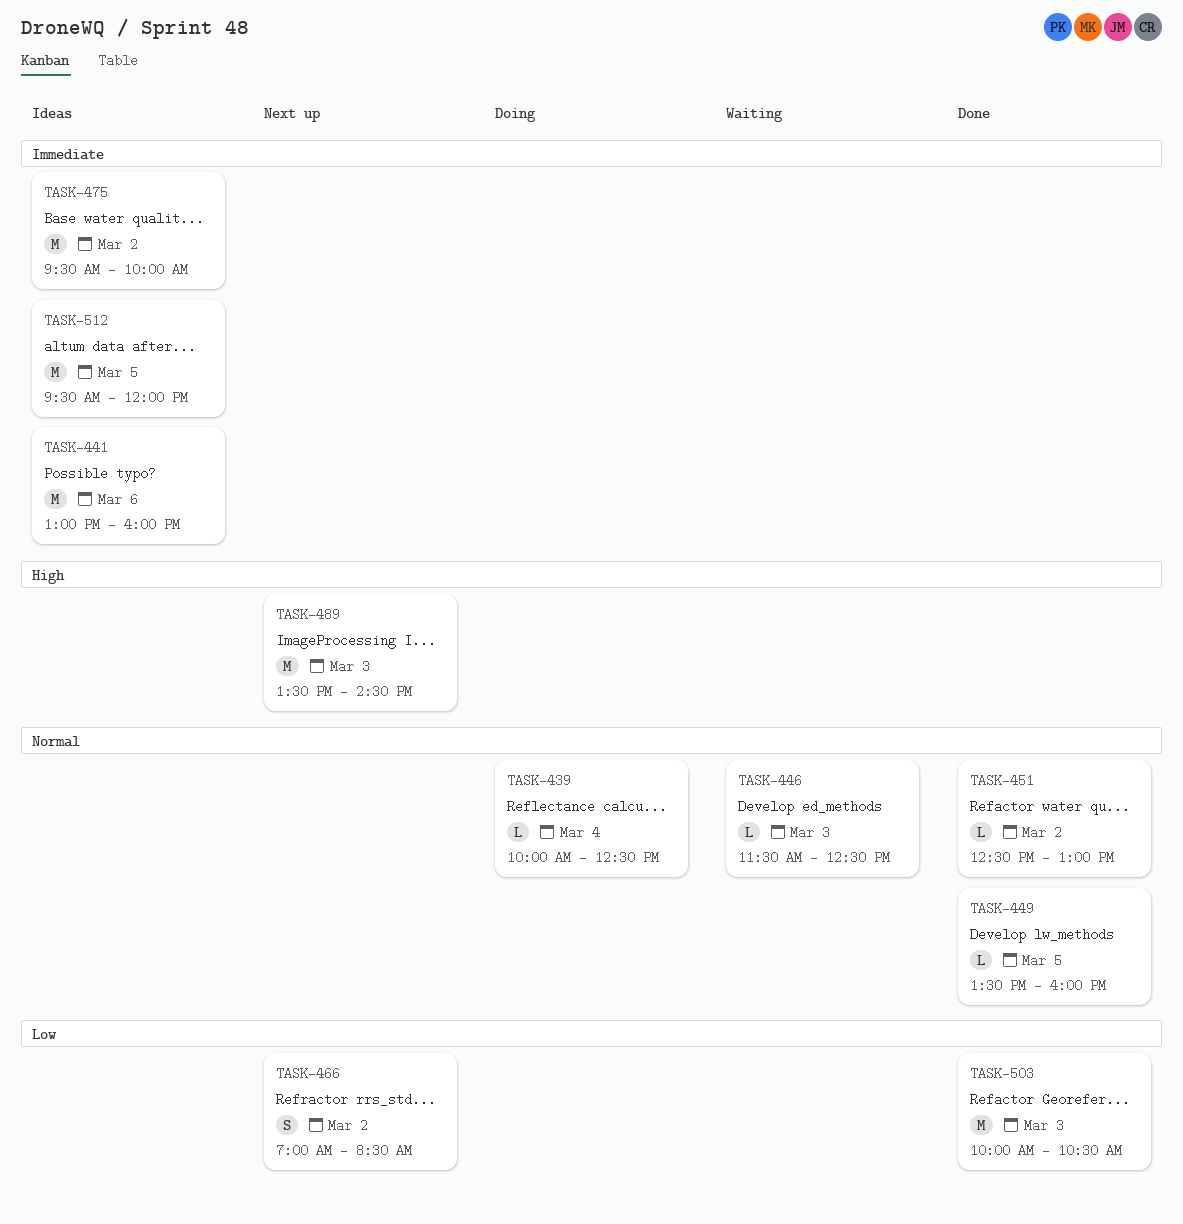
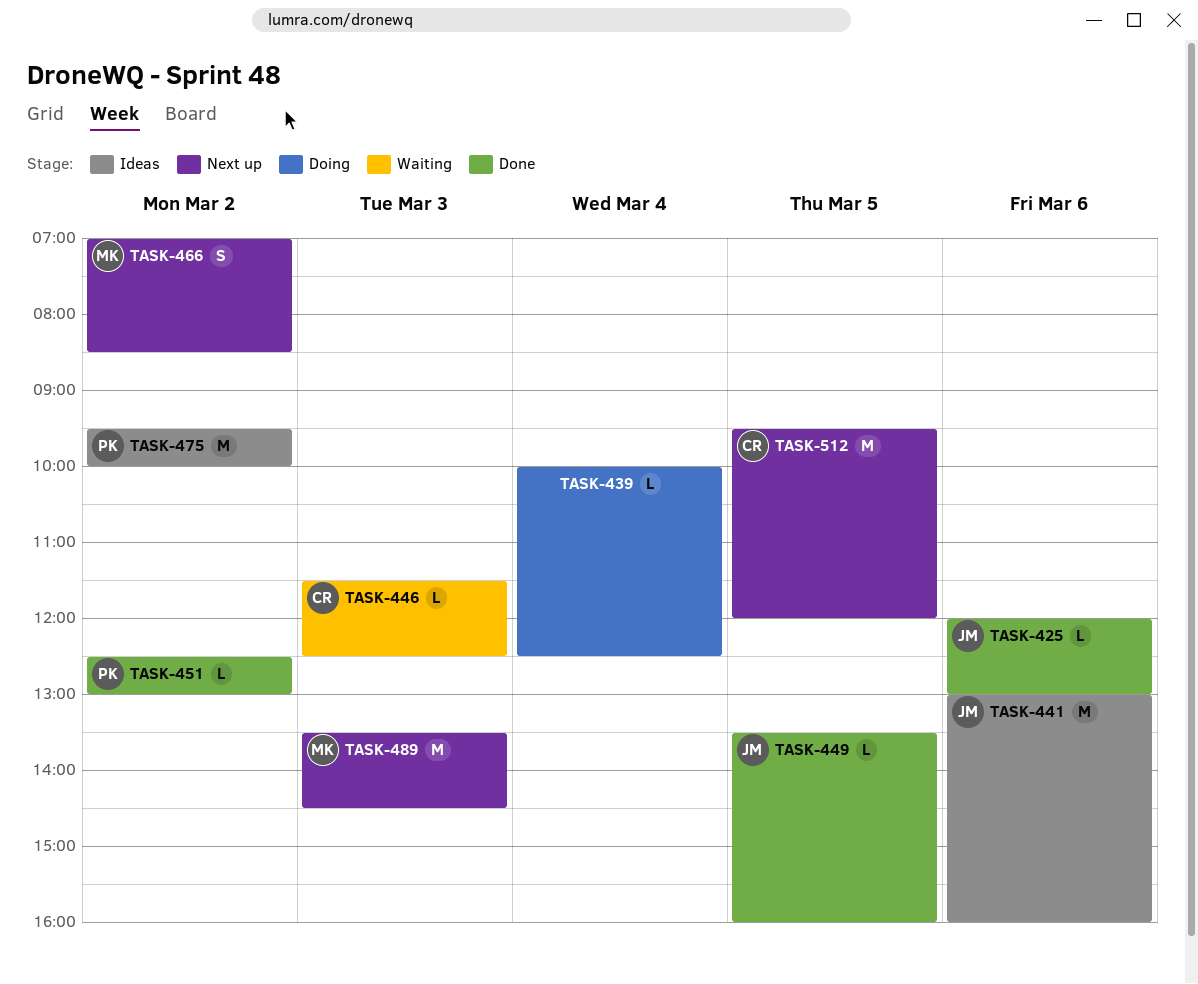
TASK-425: none -> present
TASK-503: present -> none
TASK-512, status: Ideas -> Next up

